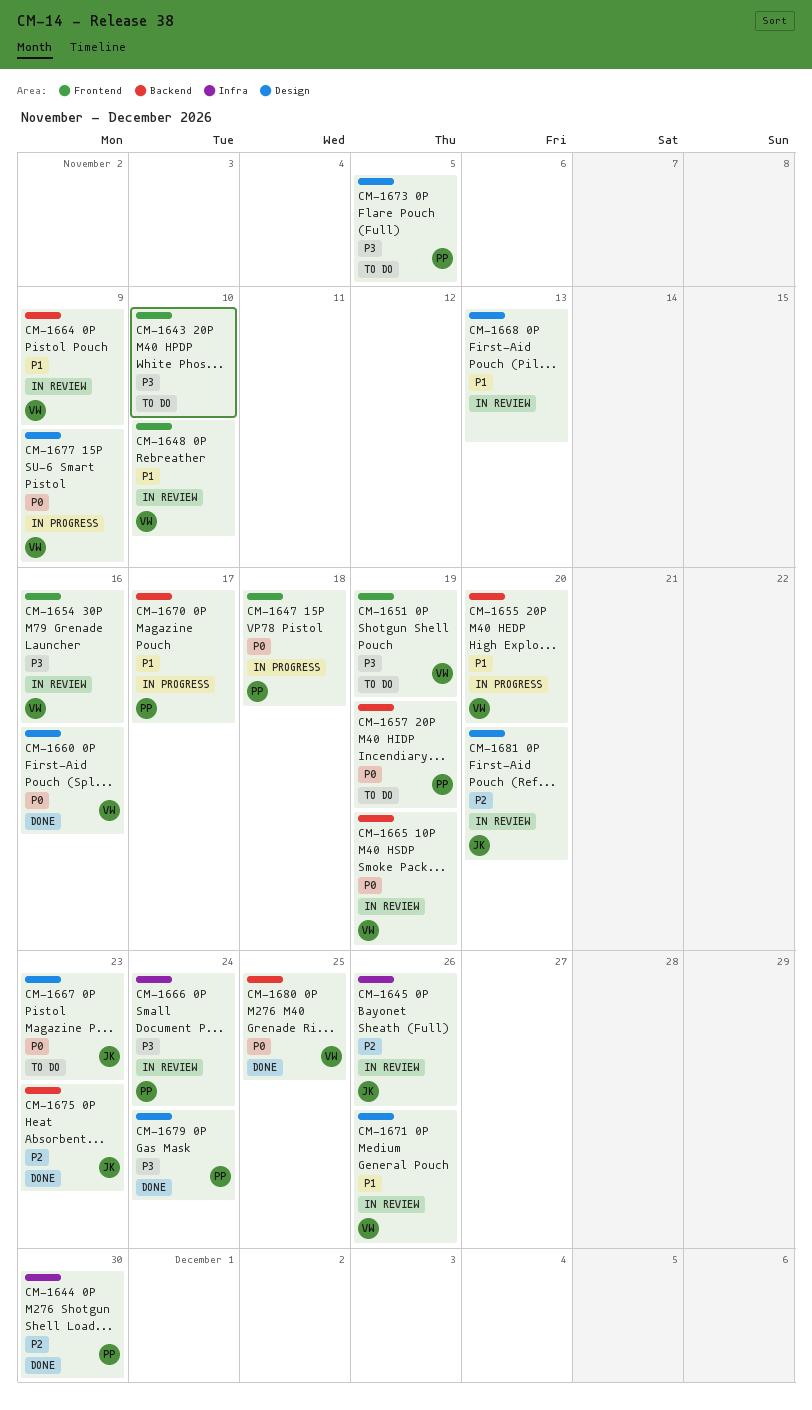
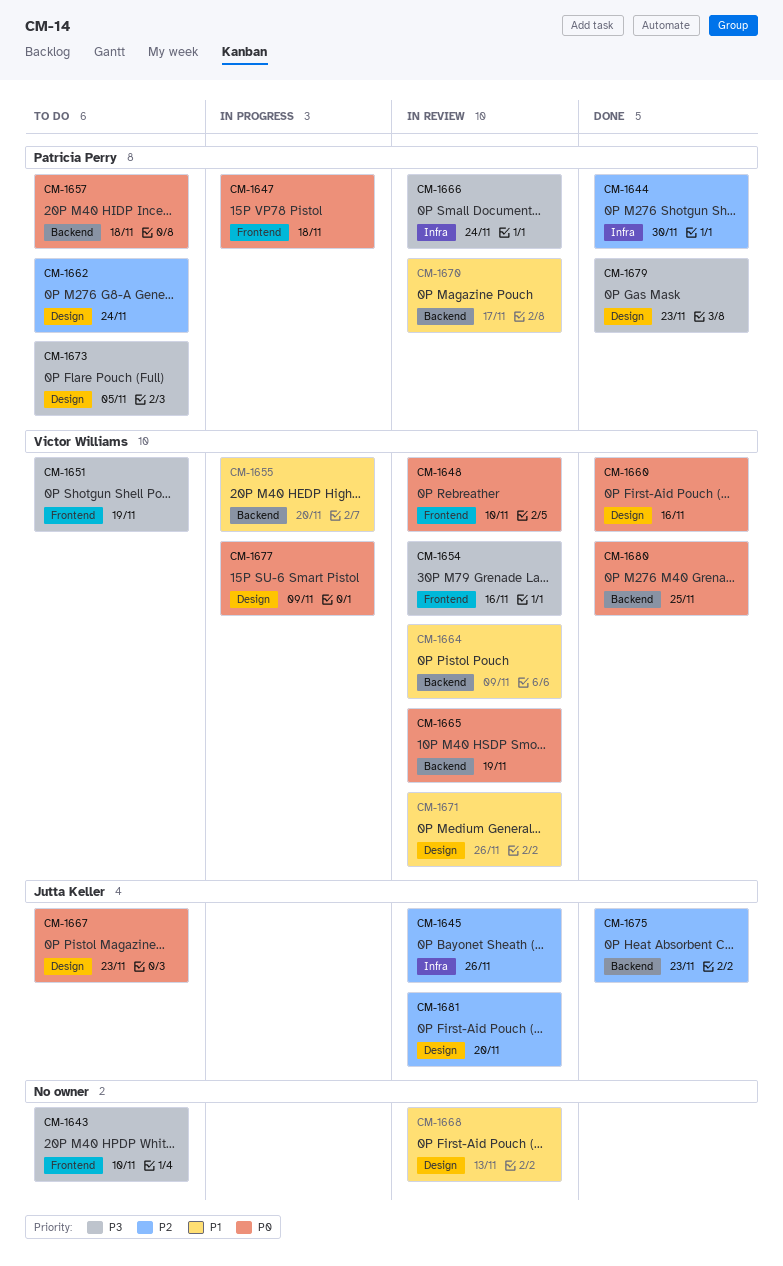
CM-1648, priority: P1 -> P0
CM-1657, due: Nov 19 -> Nov 18
CM-1662: none -> present
CM-1670, status: In progress -> In review
CM-1679, due: Nov 24 -> Nov 23

